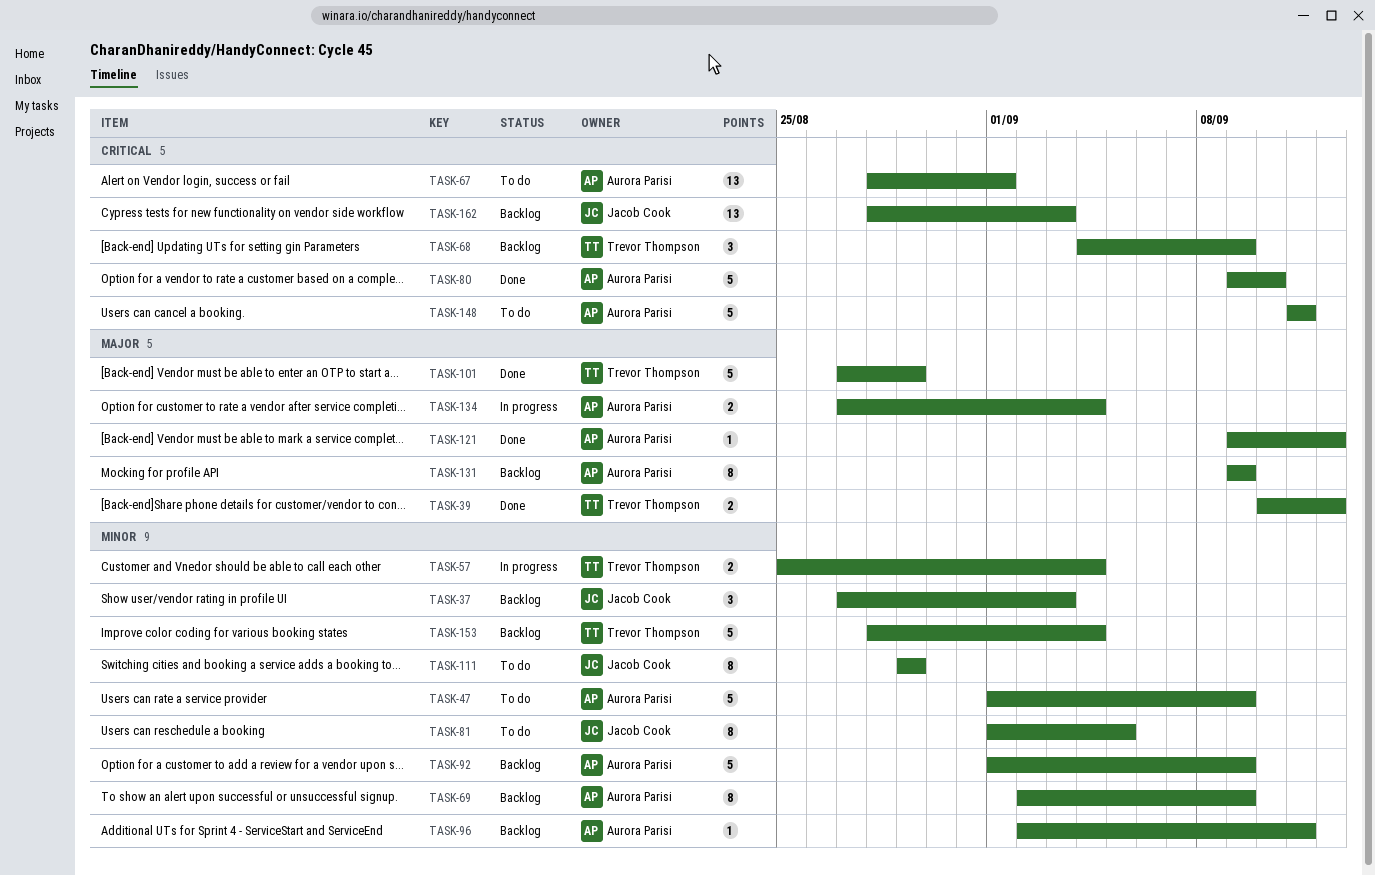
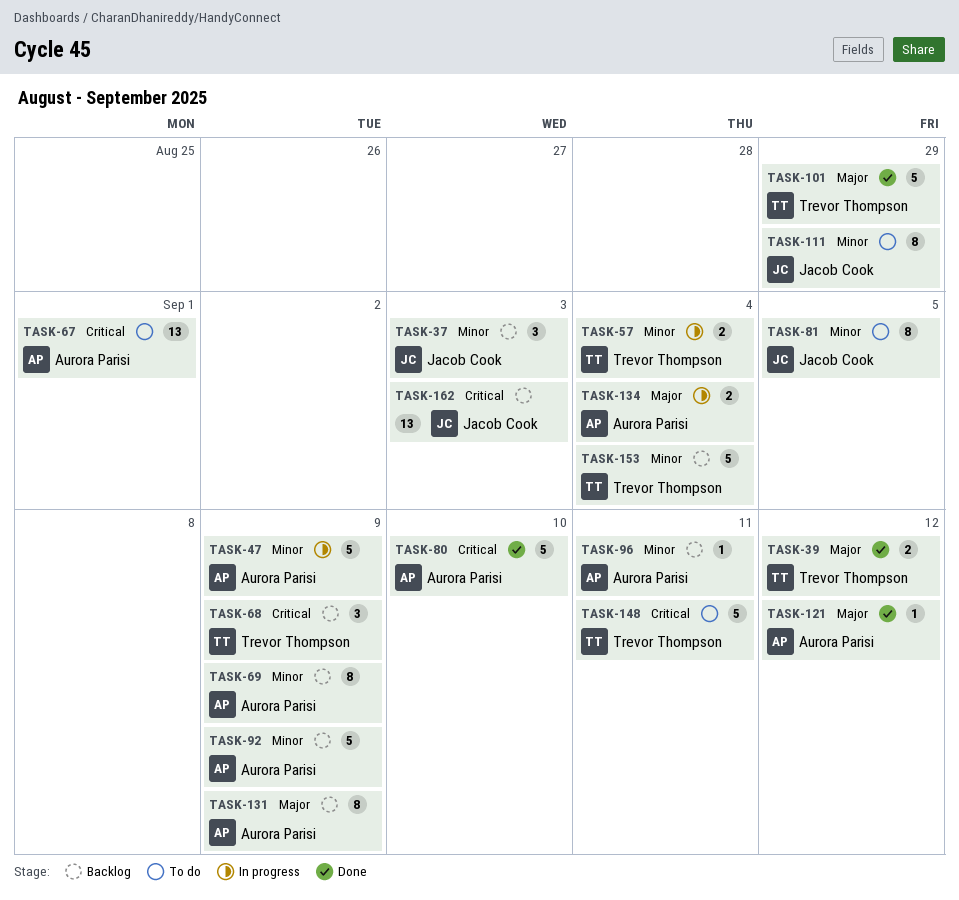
TASK-47, status: To do -> In progress
TASK-148, owner: Aurora Parisi -> Trevor Thompson

